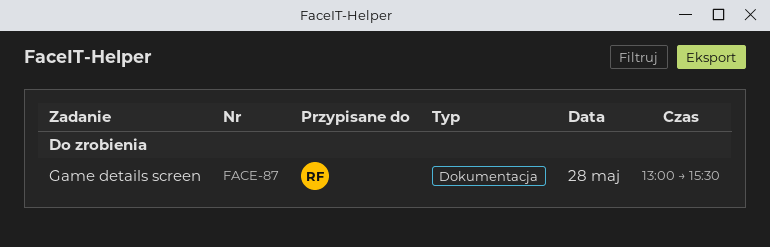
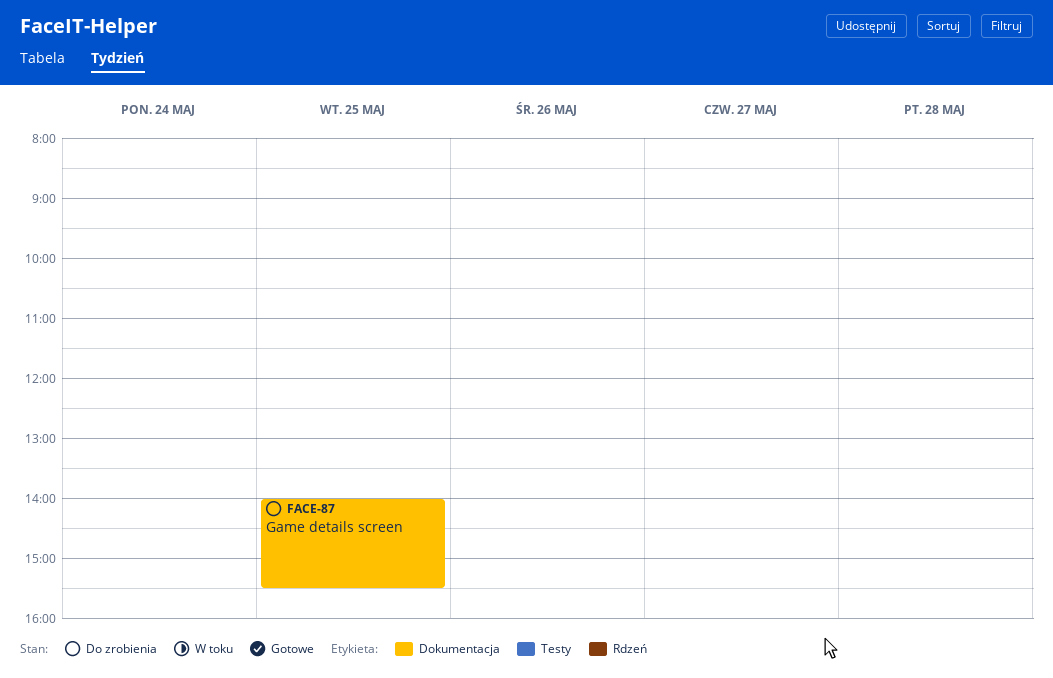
FACE-87, day: May 28 -> May 25
FACE-87, begins: 13:00 -> 14:00

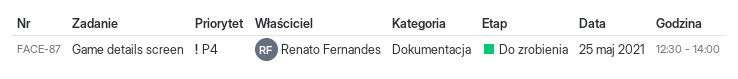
FACE-87, begins: 14:00 -> 12:30
FACE-87, ends: 15:30 -> 14:00

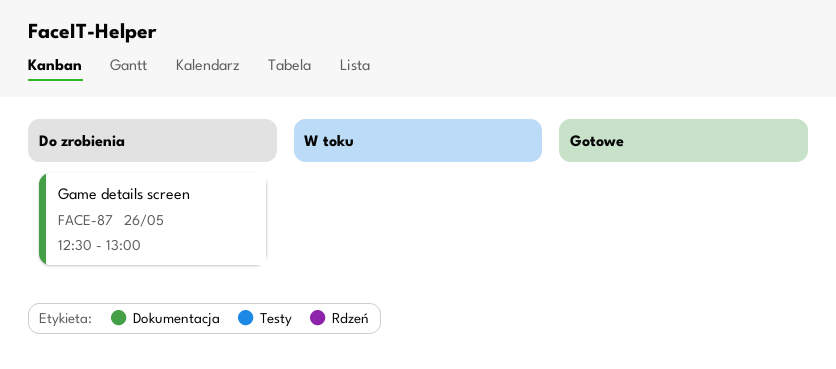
FACE-87, day: May 25 -> May 26
FACE-87, ends: 14:00 -> 13:00

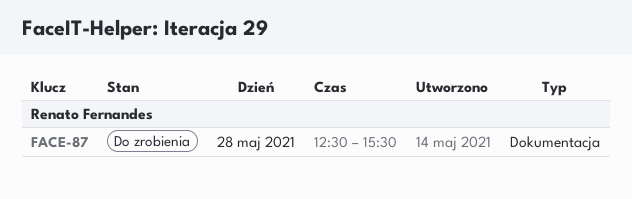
FACE-87, day: May 26 -> May 28
FACE-87, ends: 13:00 -> 15:30

